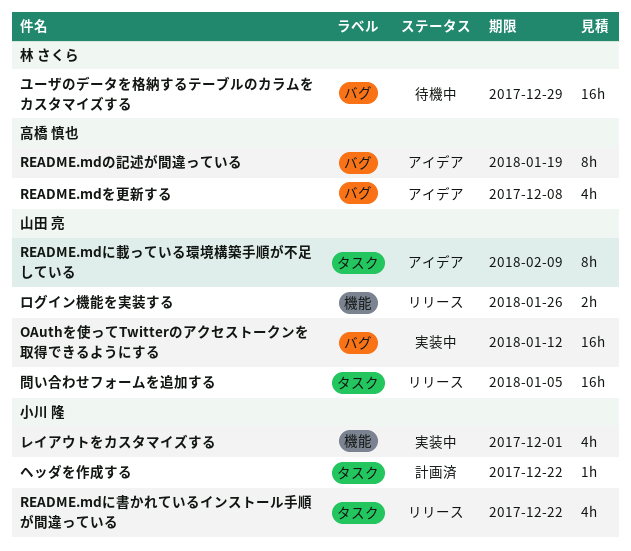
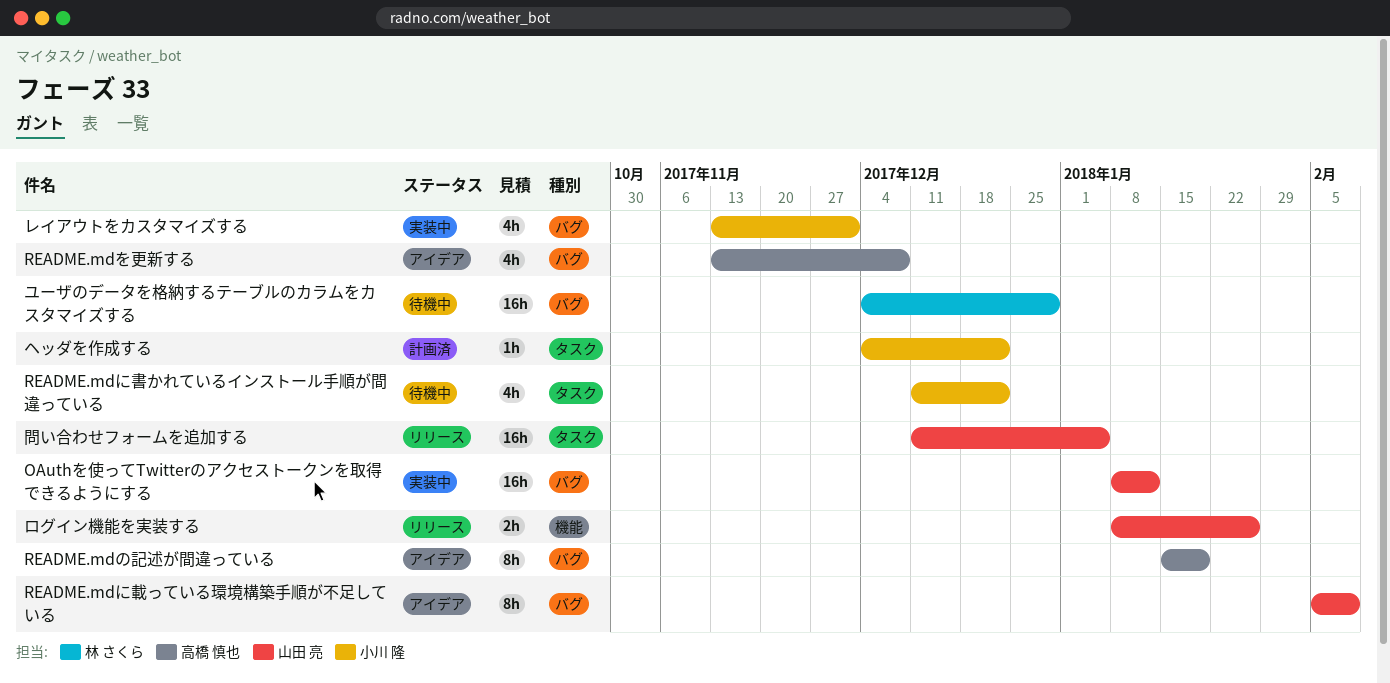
README.mdに書かれているインストール手順が間違っている, status: リリース -> 待機中
README.mdに載っている環境構築手順が不足している, label: タスク -> バグ
レイアウトをカスタマイズする, label: 機能 -> バグ

